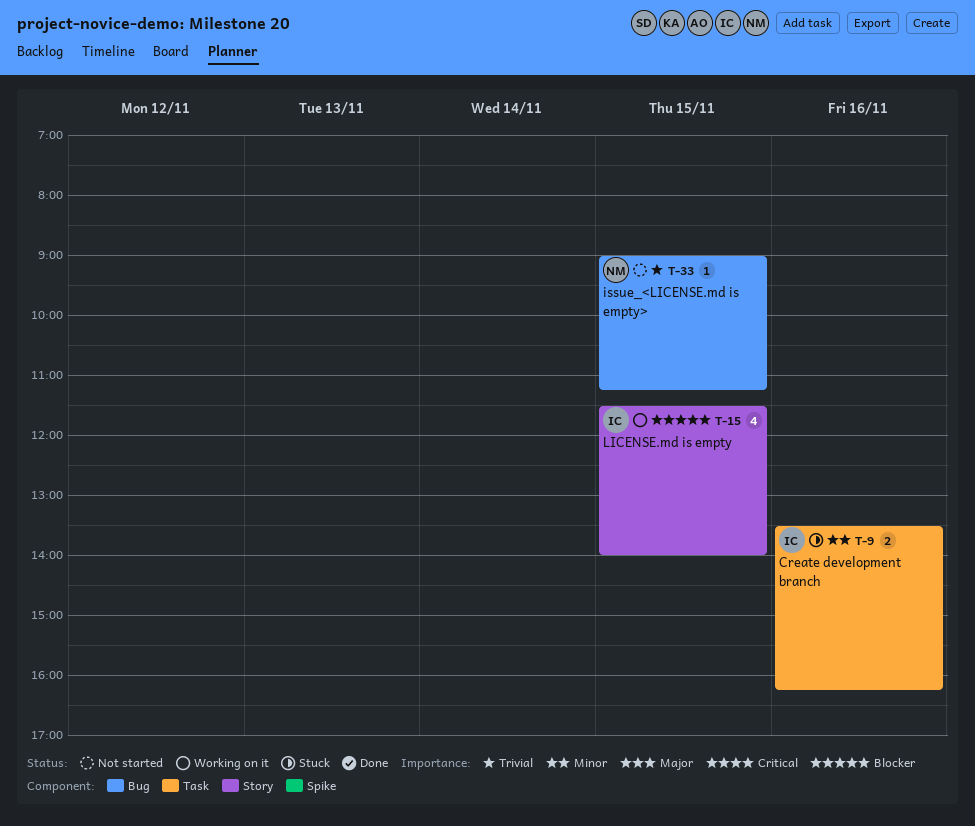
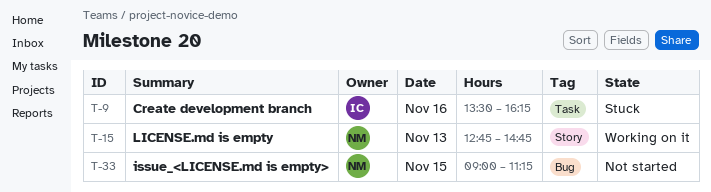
T-15, owner: IC -> NM
T-15, day: Nov 15 -> Nov 13
T-15, begins: 11:30 -> 12:45
T-15, ends: 14:00 -> 14:45

